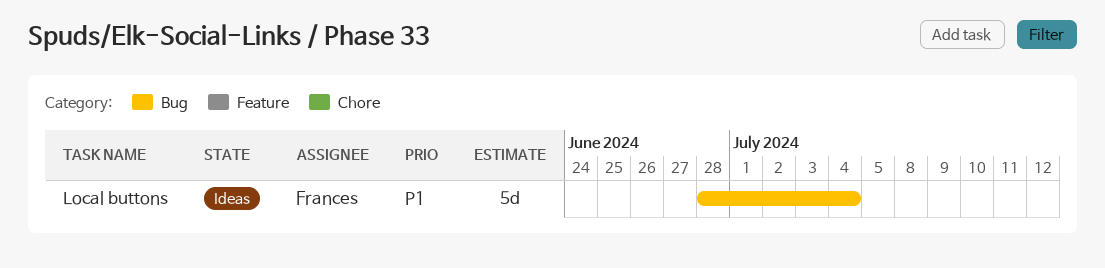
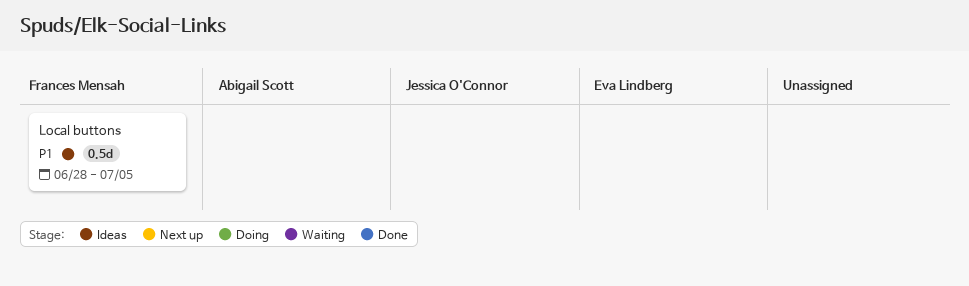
Local buttons, estimate: 5d -> 0.5d
Local buttons, due: Jul 4 -> Jul 5

